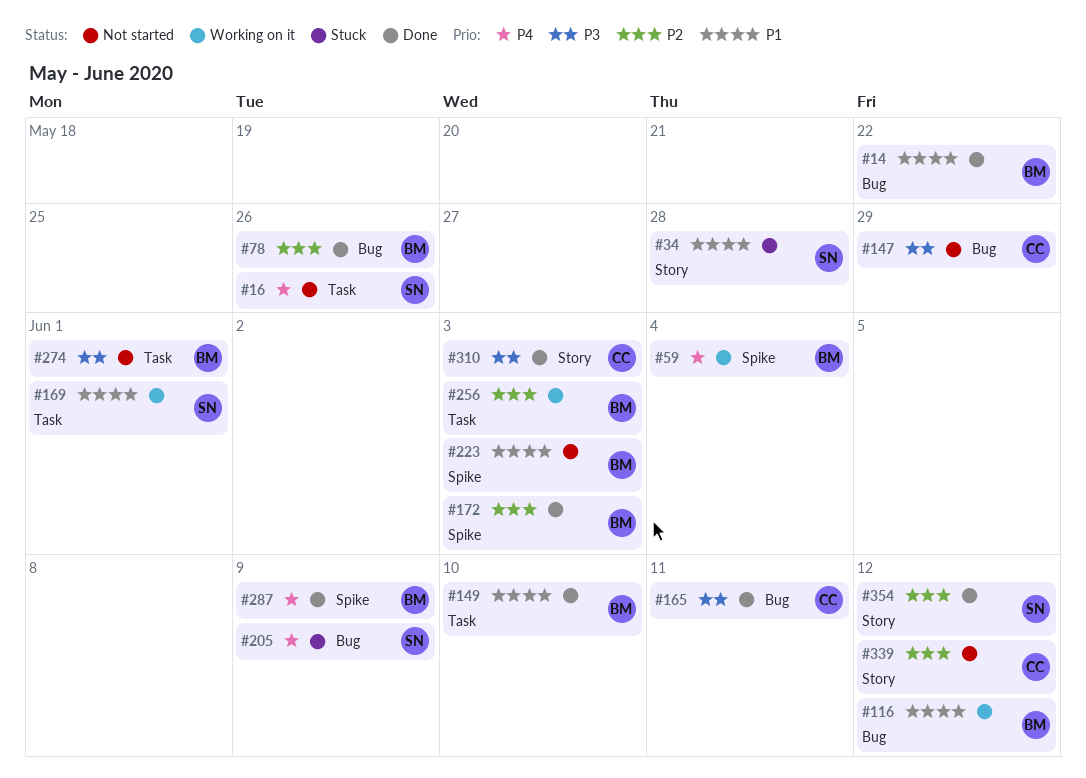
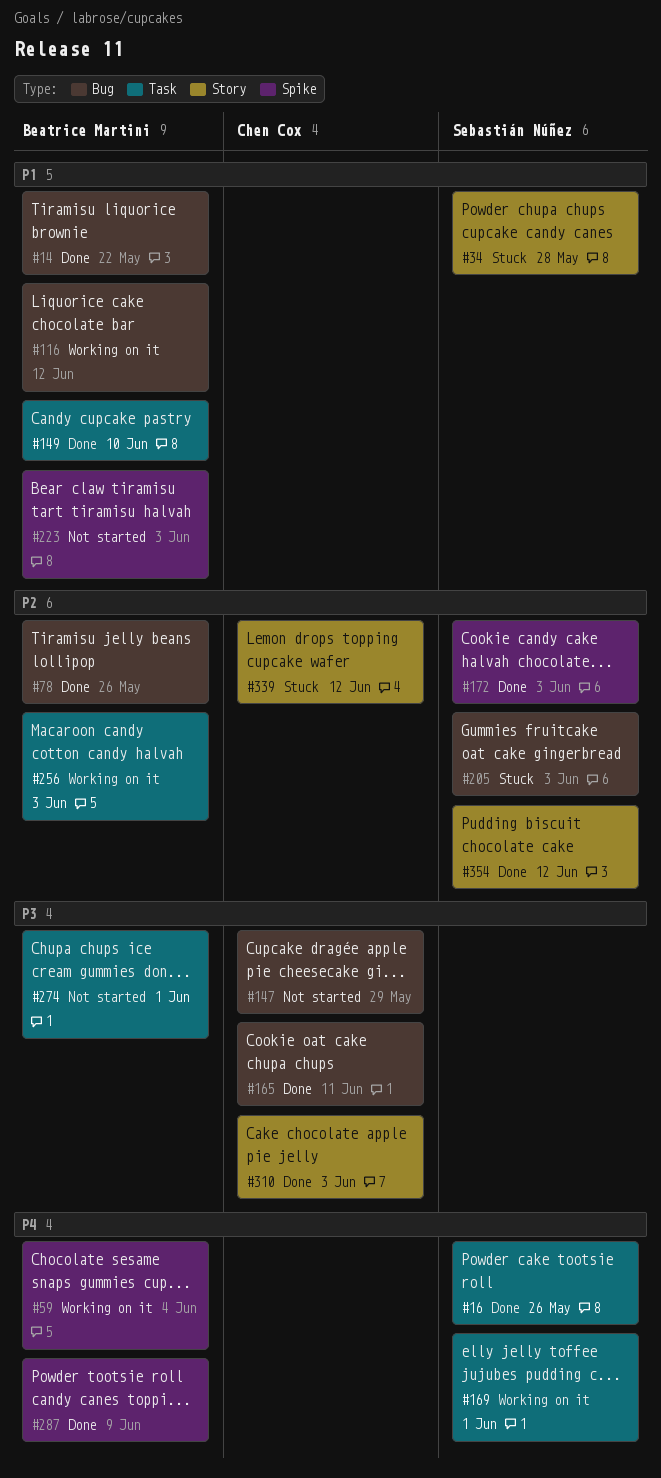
#16, status: Not started -> Done
#169, priority: P1 -> P4
#172, owner: Beatrice Martini -> Sebastián Núñez
#205, priority: P4 -> P2
#205, due: Jun 9 -> Jun 3
#339, status: Not started -> Stuck

